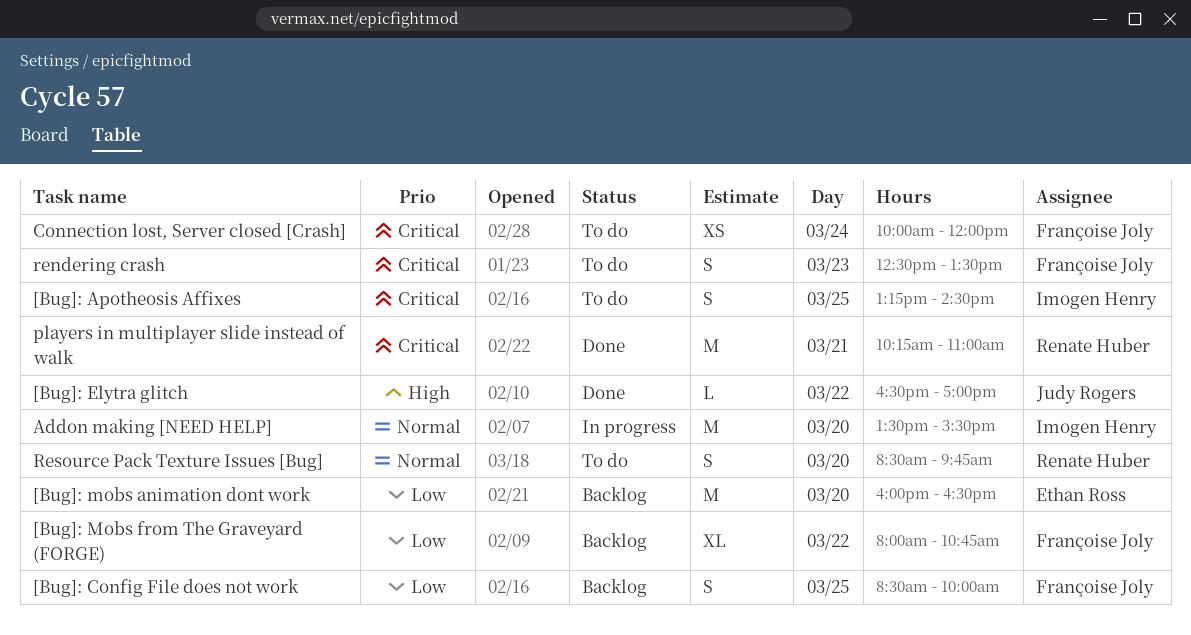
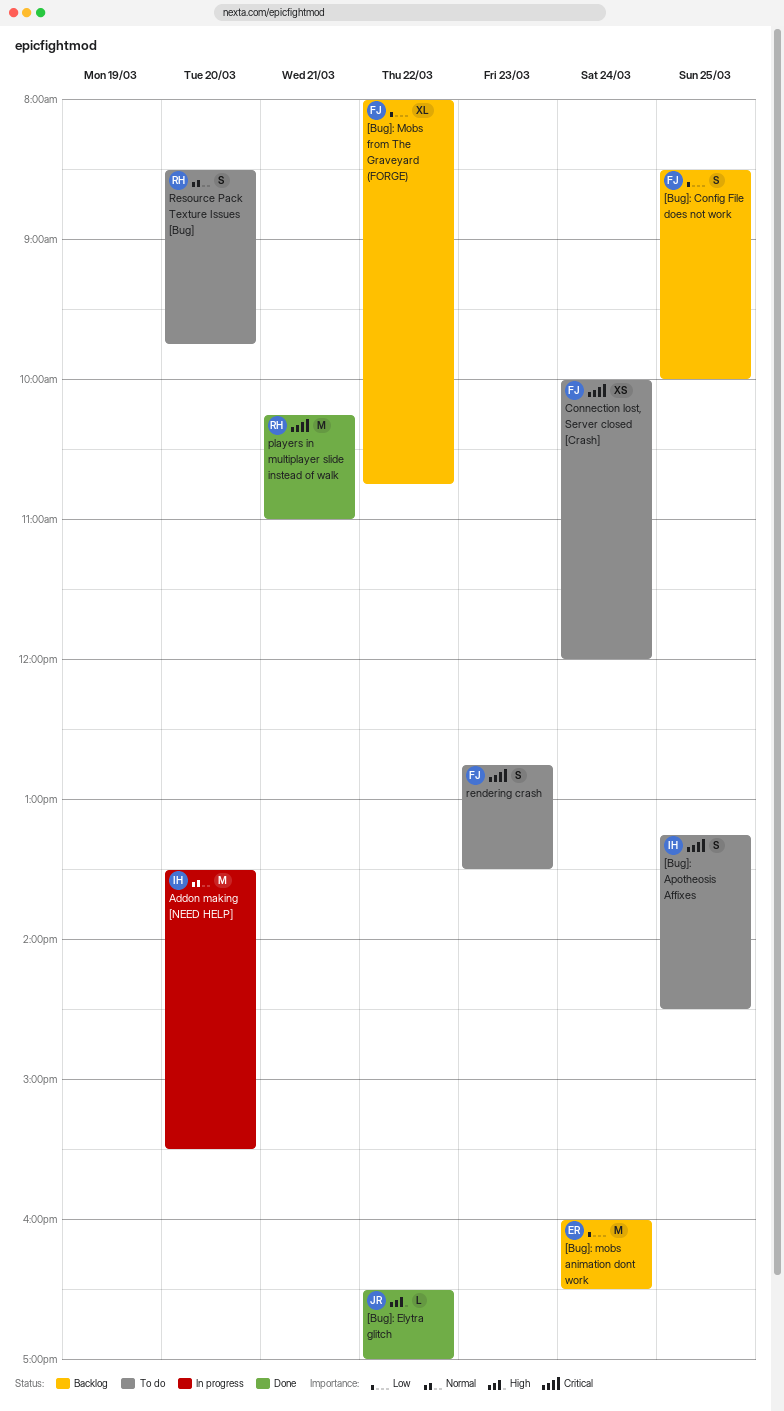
[Bug]: mobs animation dont work, day: Mar 20 -> Mar 24
rendering crash, begins: 12:30 -> 12:45

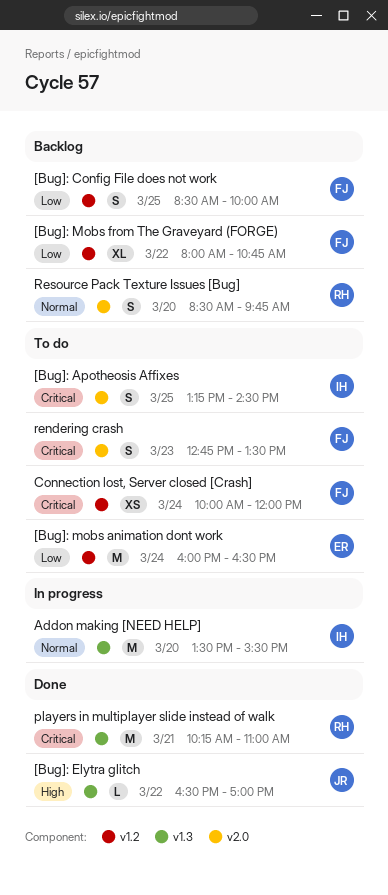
[Bug]: mobs animation dont work, status: Backlog -> To do
Resource Pack Texture Issues [Bug], status: To do -> Backlog

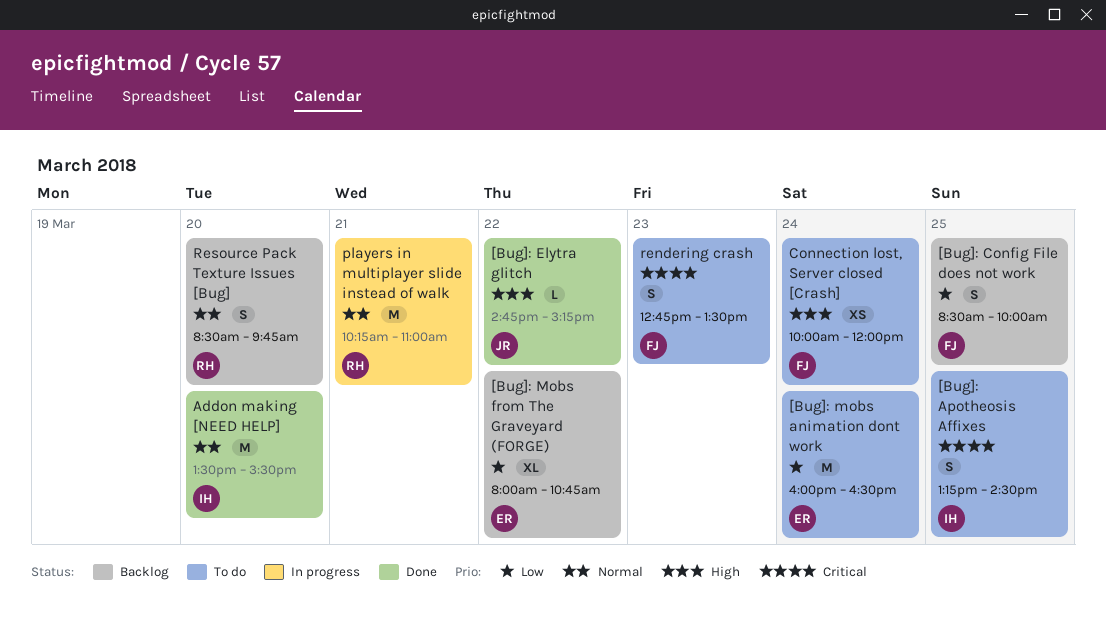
[Bug]: Elytra glitch, begins: 16:30 -> 14:45
[Bug]: Elytra glitch, ends: 17:00 -> 15:15
[Bug]: Mobs from The Graveyard (FORGE), owner: FJ -> ER
Addon making [NEED HELP], status: In progress -> Done
Connection lost, Server closed [Crash], priority: Critical -> High
players in multiplayer slide instead of walk, status: Done -> In progress
players in multiplayer slide instead of walk, priority: Critical -> Normal

